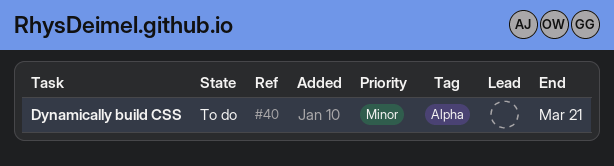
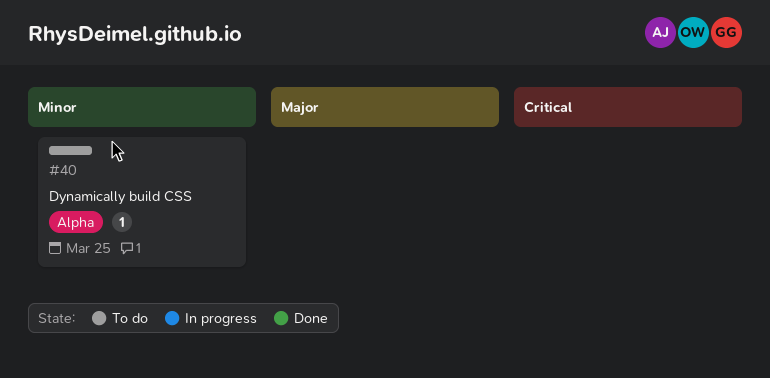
#40, due: Mar 21 -> Mar 25

